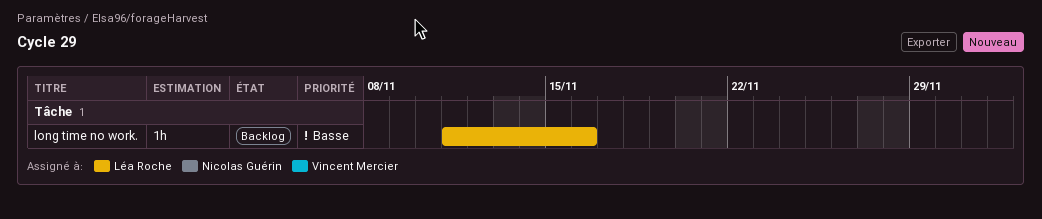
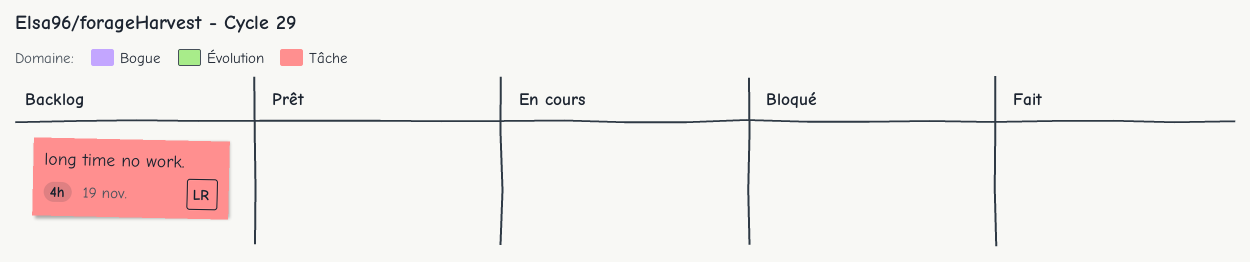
long time no work., estimate: 1h -> 4h
long time no work., due: Nov 16 -> Nov 19

